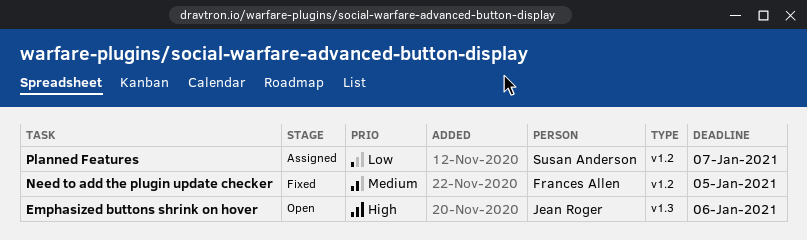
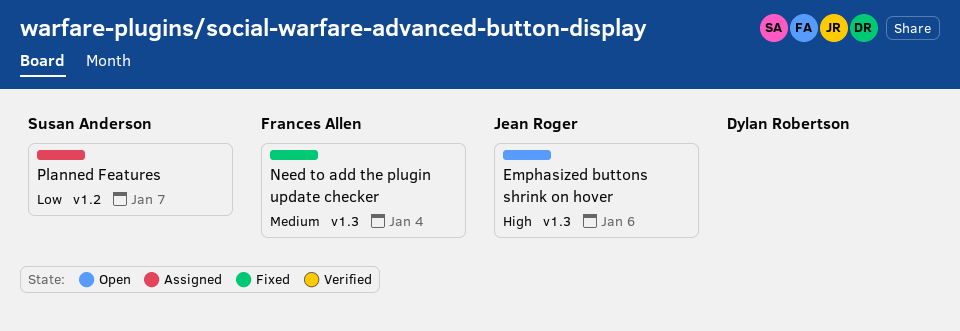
Need to add the plugin update checker, label: v1.2 -> v1.3
Need to add the plugin update checker, due: Jan 5 -> Jan 4

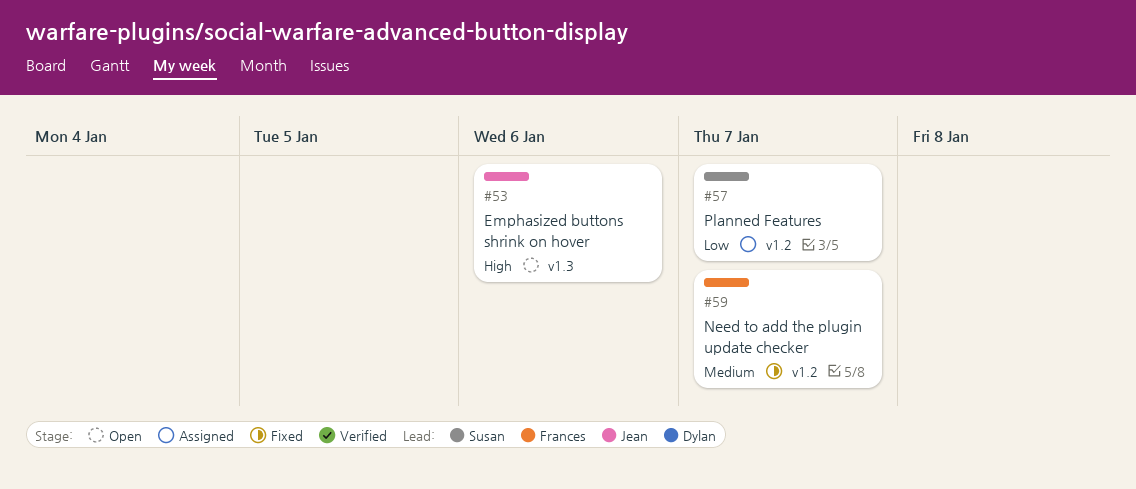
Need to add the plugin update checker, label: v1.3 -> v1.2
Need to add the plugin update checker, due: Jan 4 -> Jan 7

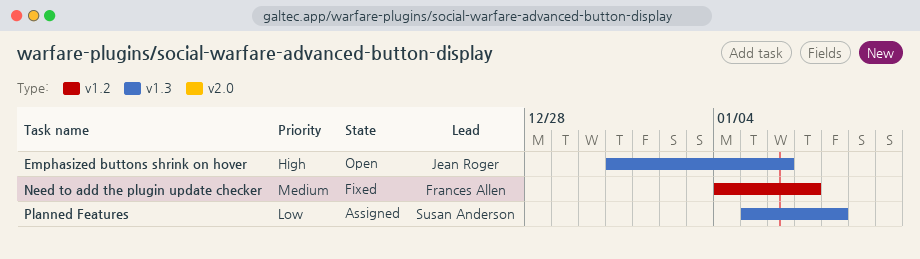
Planned Features, label: v1.2 -> v1.3
Planned Features, due: Jan 7 -> Jan 8

